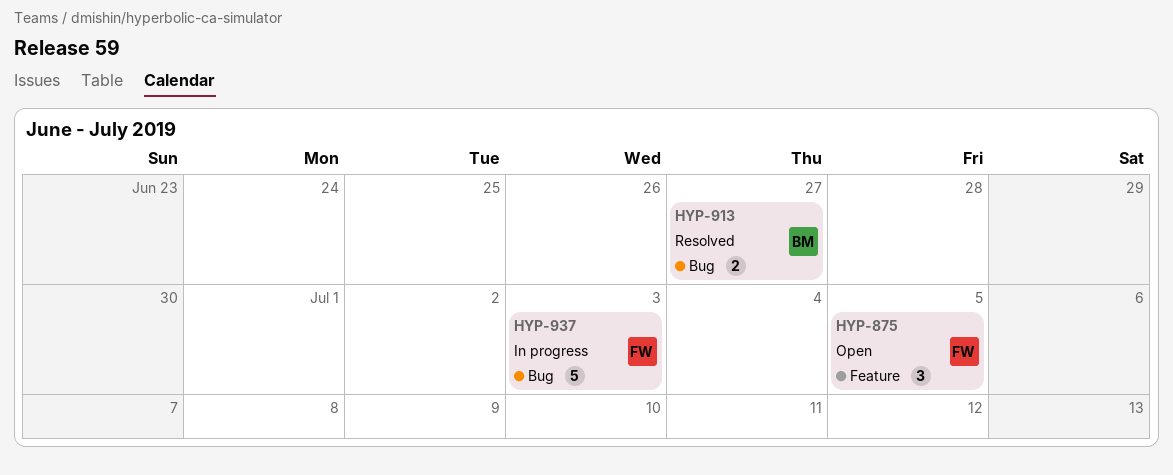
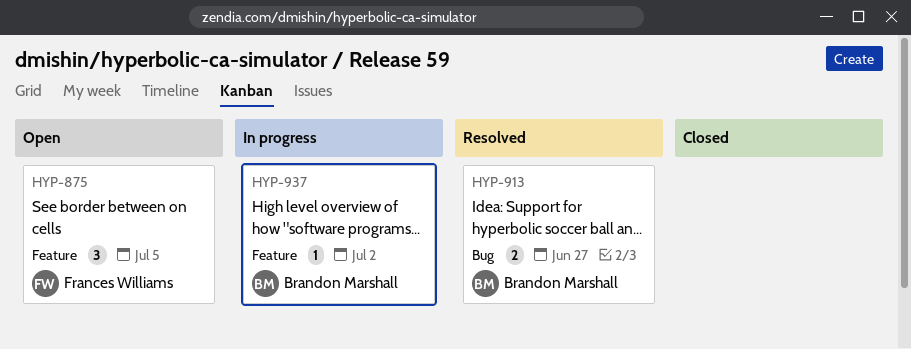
HYP-937, owner: Frances Williams -> Brandon Marshall
HYP-937, label: Bug -> Feature
HYP-937, estimate: 5 -> 1
HYP-937, due: Jul 3 -> Jul 2

